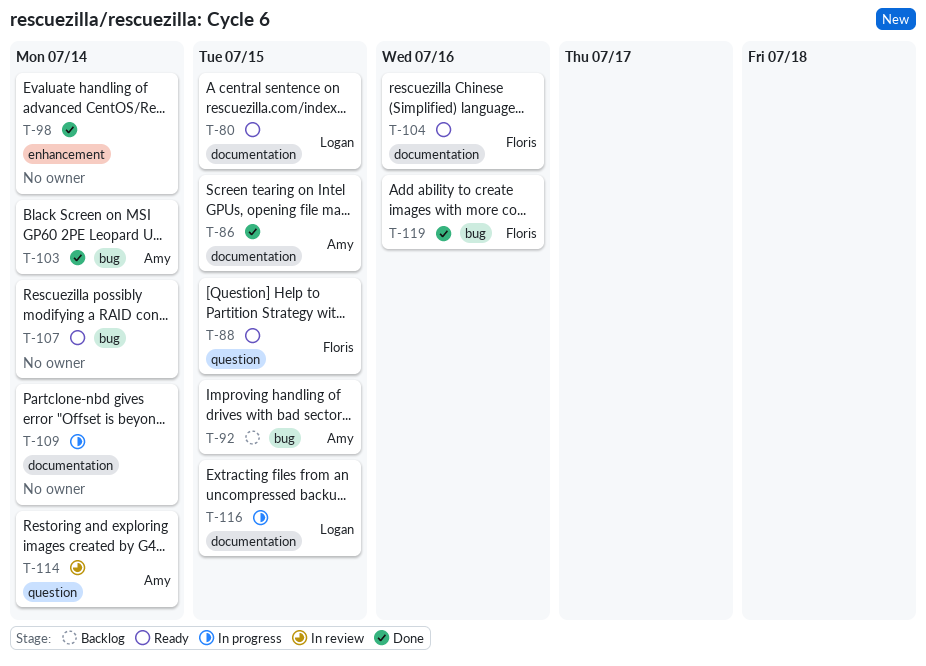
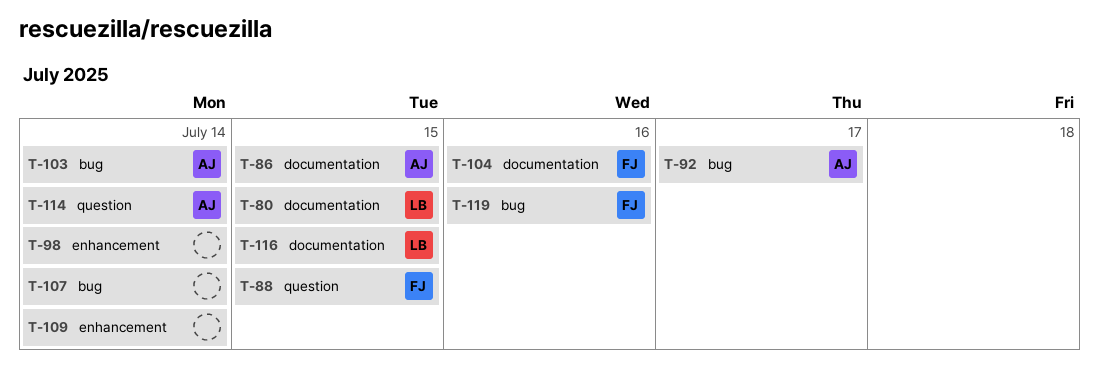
T-92, due: Jul 15 -> Jul 17
T-109, label: documentation -> enhancement

